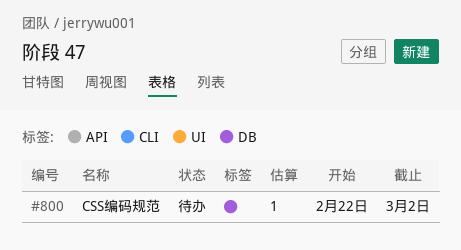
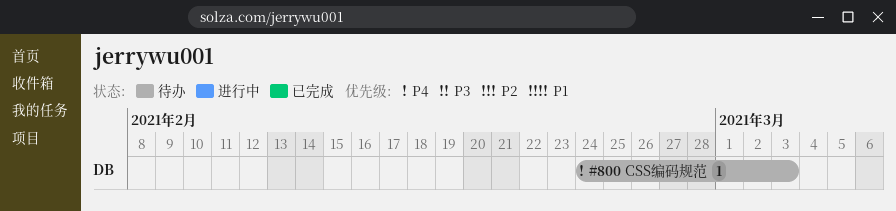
#800, start: Feb 22 -> Feb 24
#800, due: Mar 2 -> Mar 3

